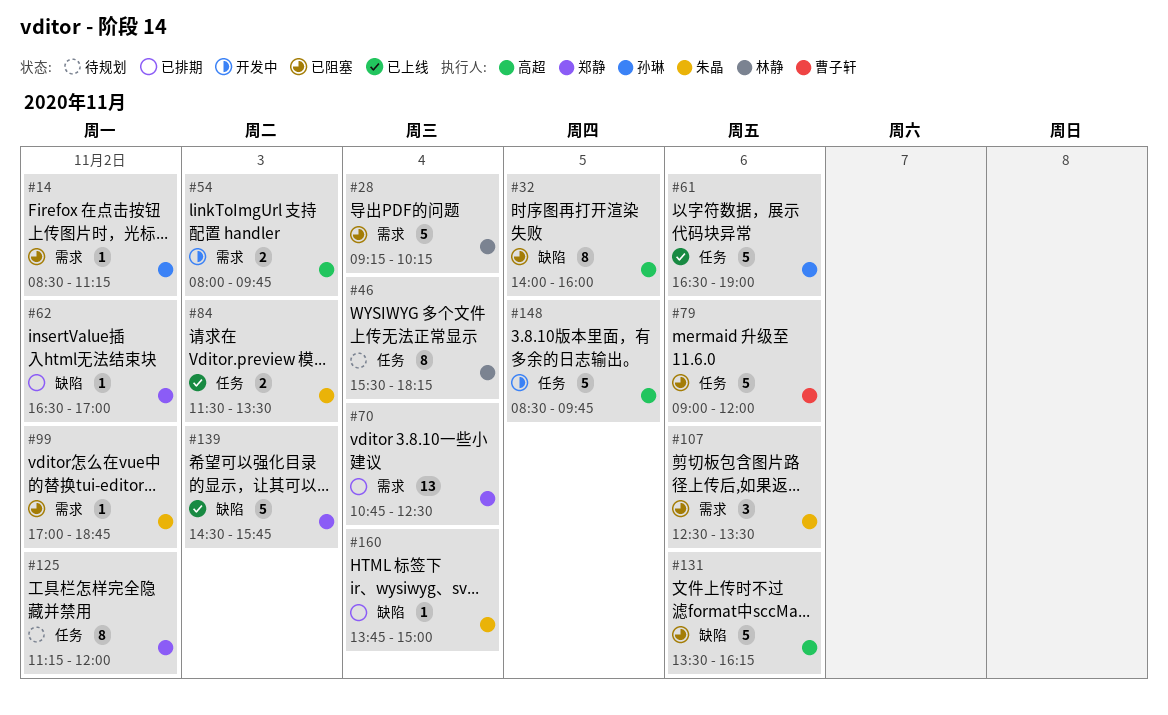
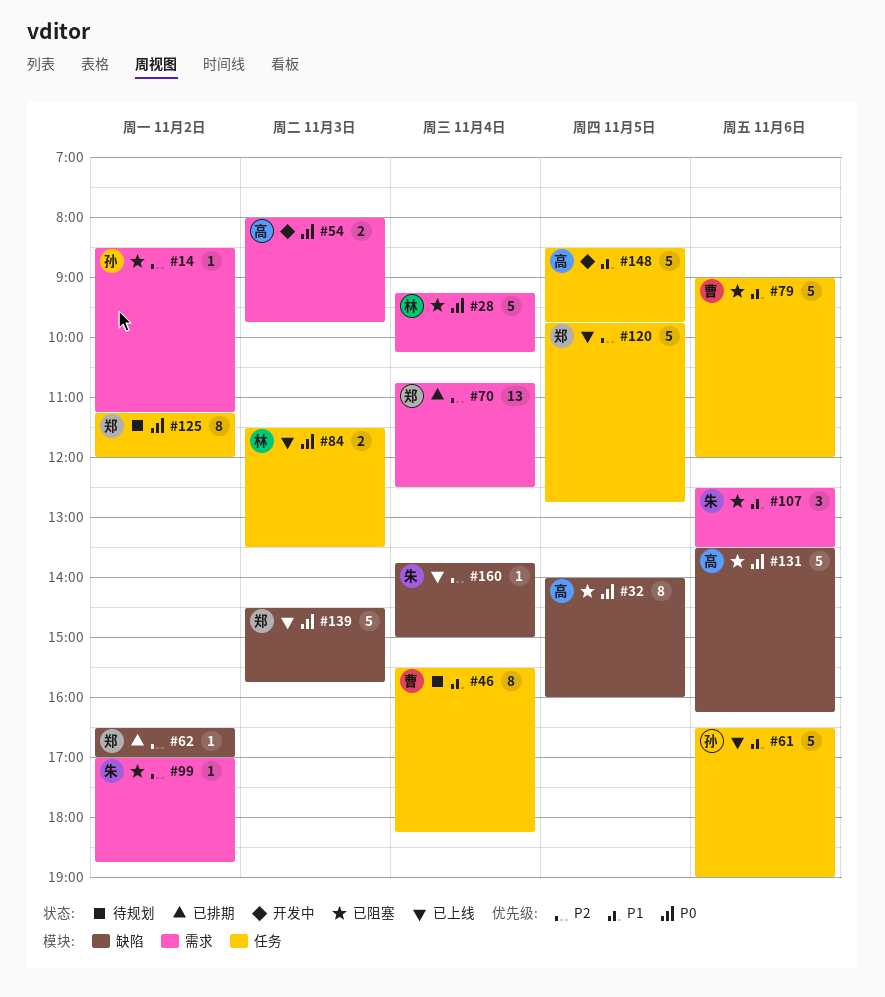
#46, owner: 林静 -> 曹子轩
#84, owner: 朱晶 -> 林静
#120: none -> present
#160, status: 已排期 -> 已上线

